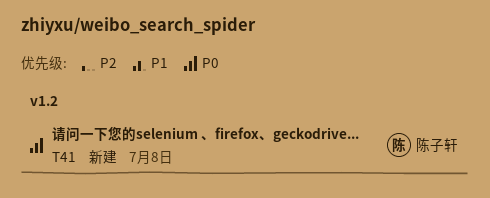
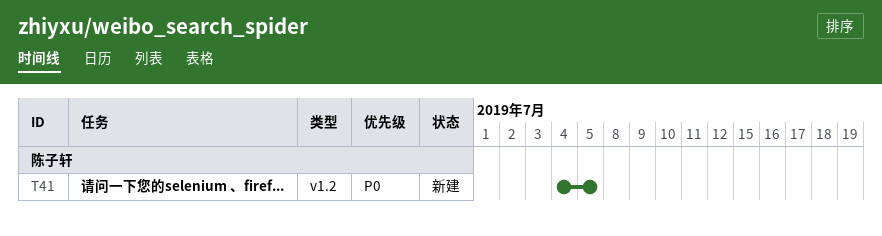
T41, due: Jul 8 -> Jul 5

